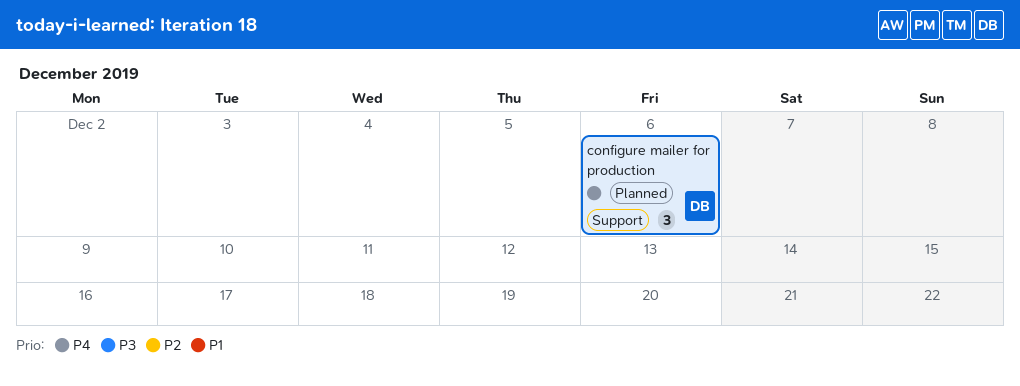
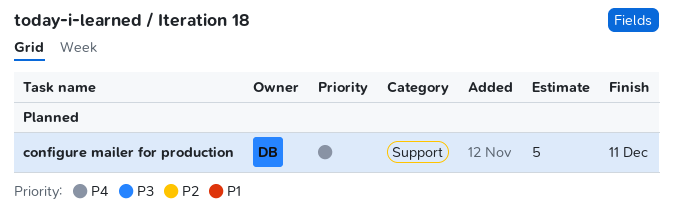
configure mailer for production, estimate: 3 -> 5
configure mailer for production, due: Dec 6 -> Dec 11

